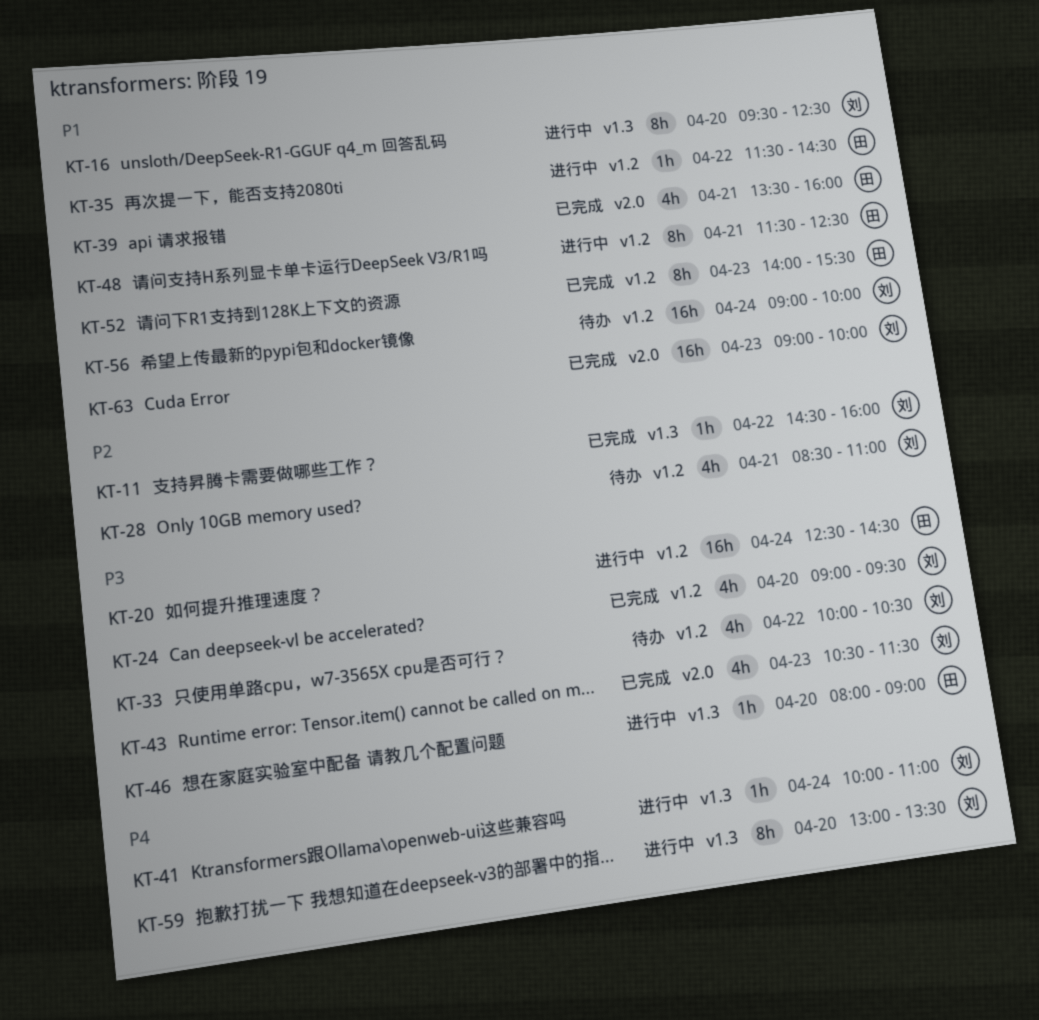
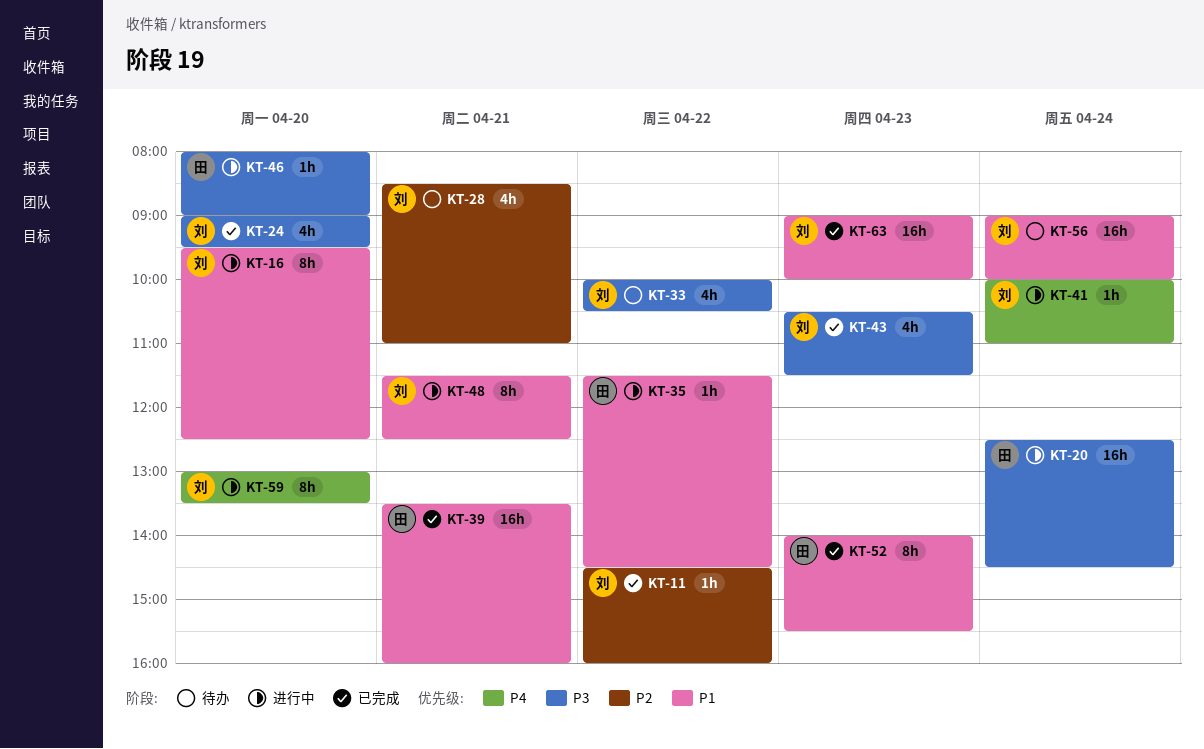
KT-39, estimate: 4h -> 16h
KT-48, owner: 田 -> 刘

